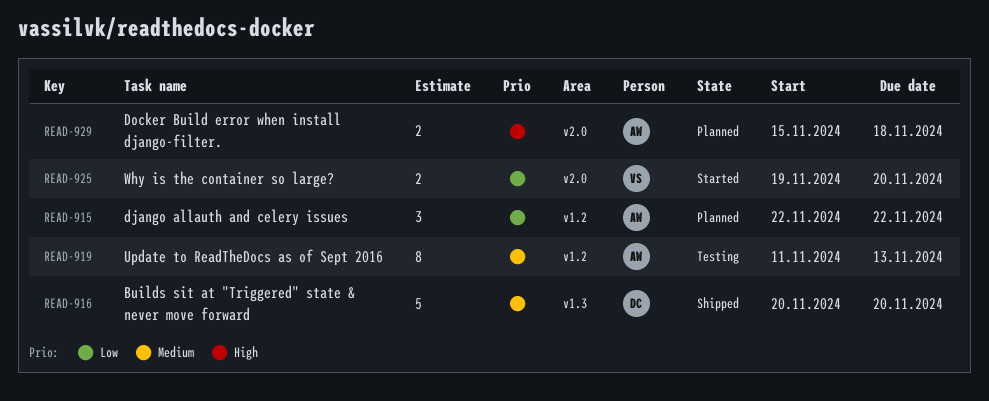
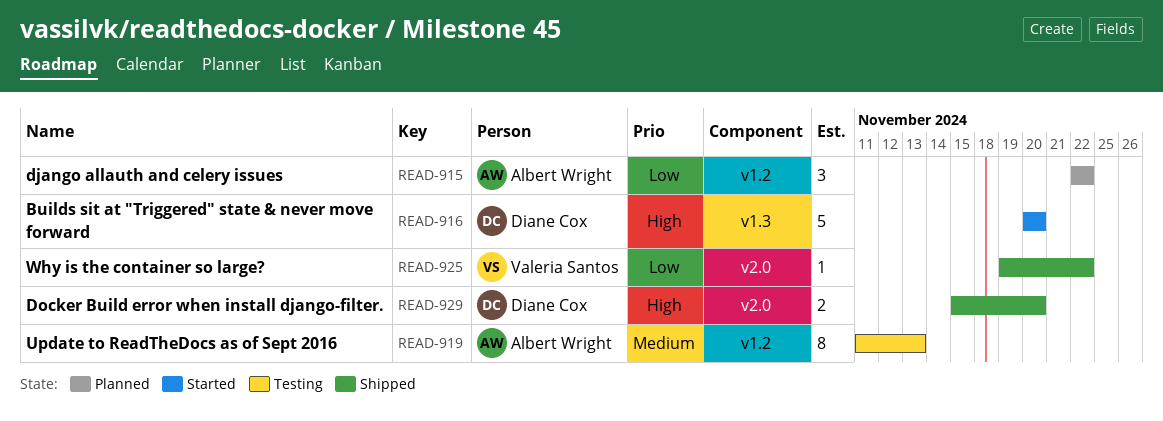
READ-916, status: Shipped -> Started
READ-916, priority: Medium -> High
READ-925, status: Started -> Shipped
READ-925, estimate: 2 -> 1
READ-925, due: Nov 20 -> Nov 22
READ-929, status: Planned -> Shipped
READ-929, owner: Albert Wright -> Diane Cox
READ-929, due: Nov 18 -> Nov 20

